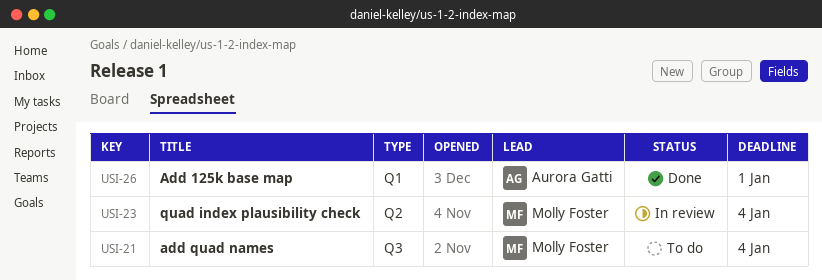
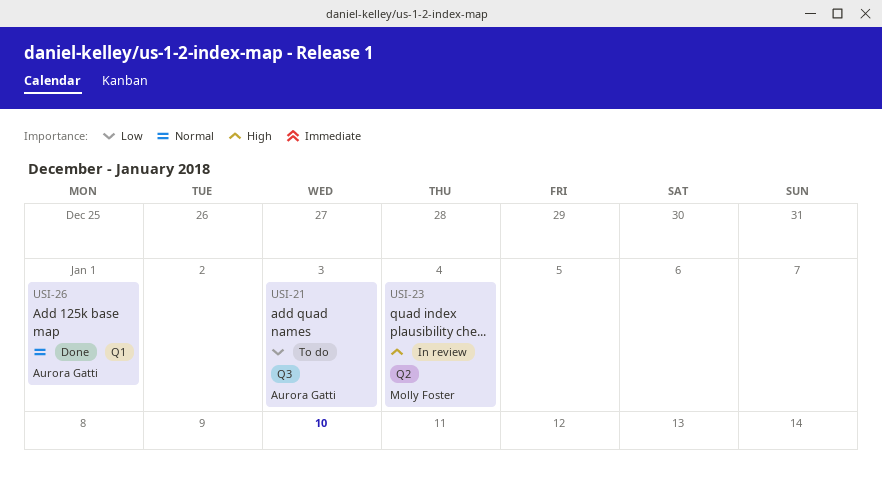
USI-21, owner: Molly Foster -> Aurora Gatti
USI-21, due: Jan 4 -> Jan 3

